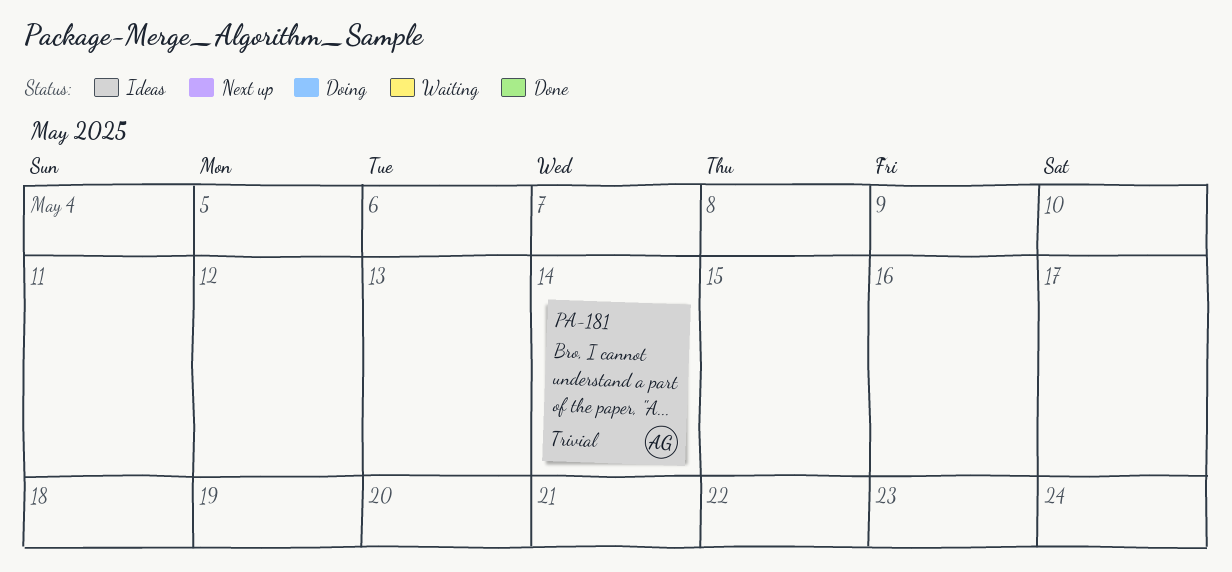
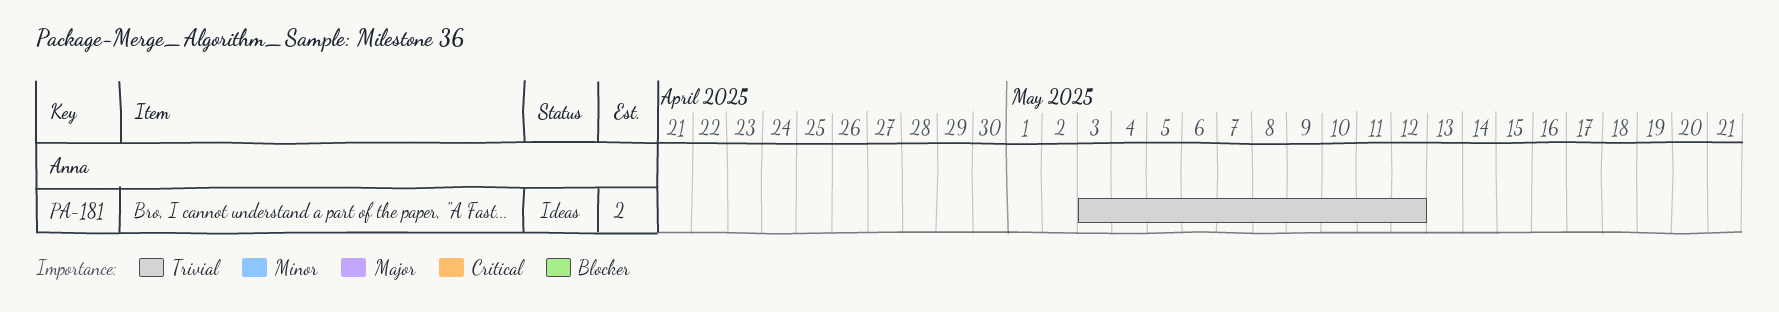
PA-181, due: May 14 -> May 12

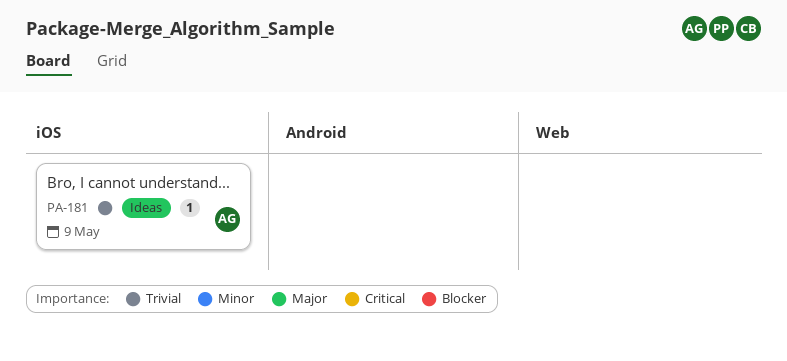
PA-181, estimate: 2 -> 1
PA-181, due: May 12 -> May 9

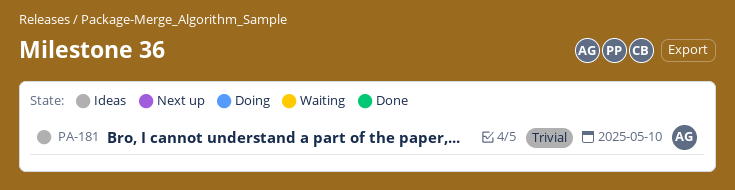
PA-181, due: May 9 -> May 10

